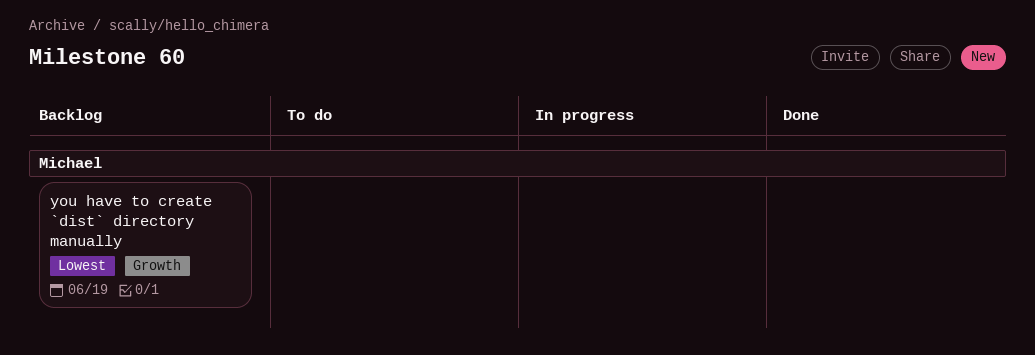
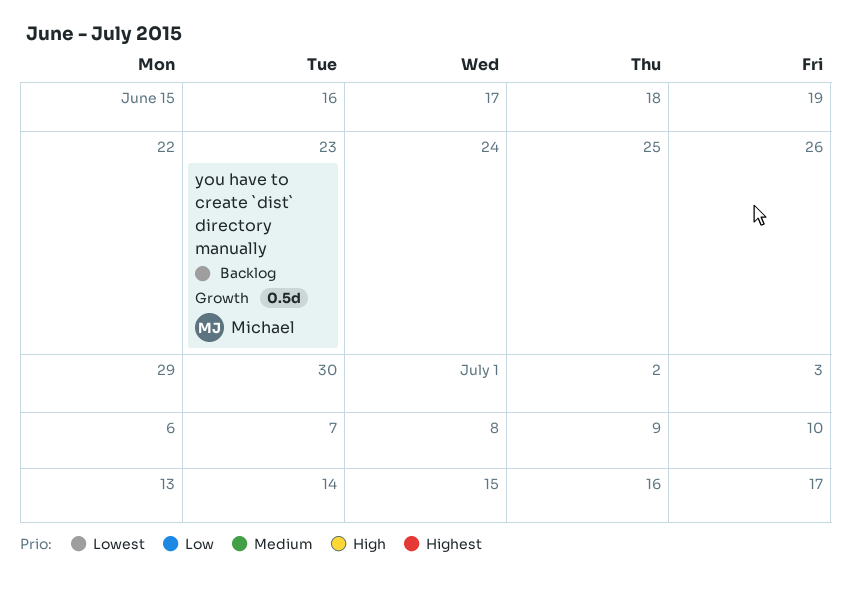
you have to create `dist` directory manually, due: Jun 19 -> Jun 23

